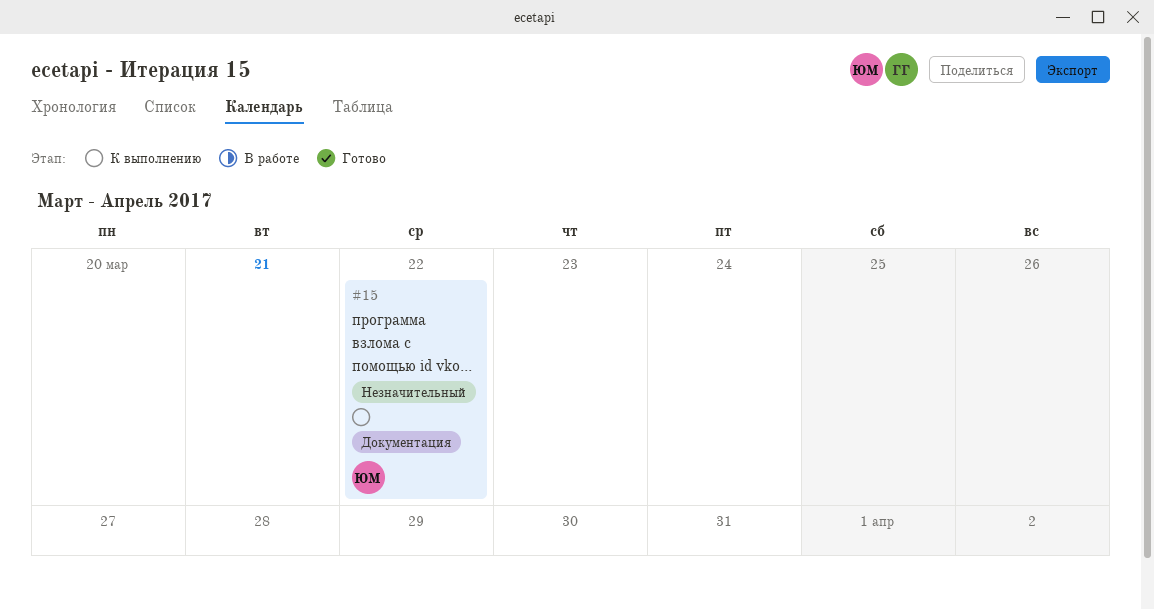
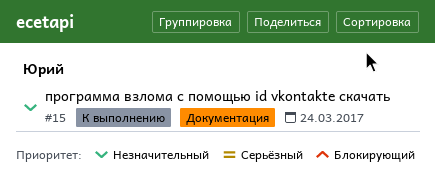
#15, due: Mar 22 -> Mar 24

